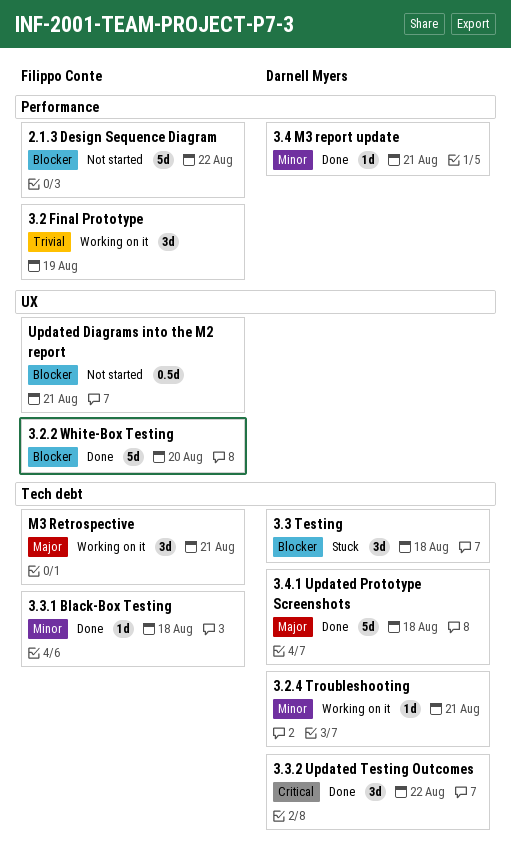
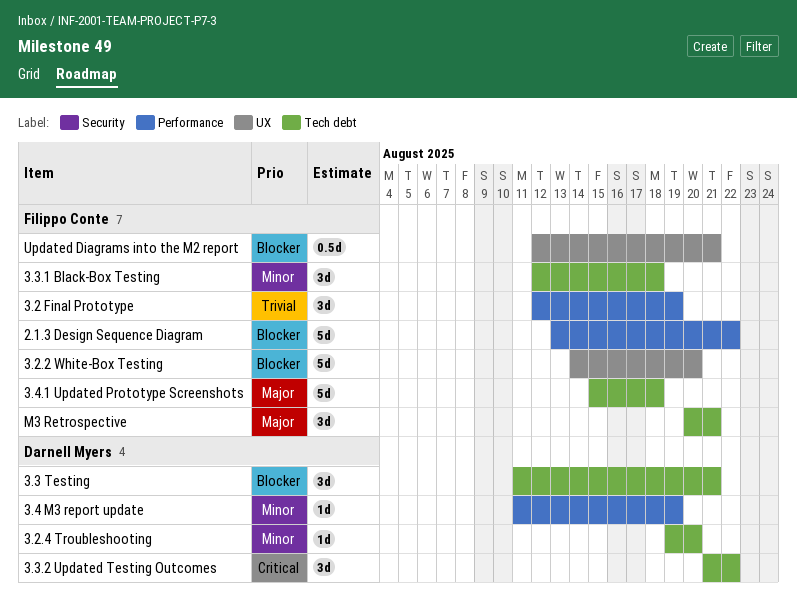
3.2.4 Troubleshooting, due: Aug 21 -> Aug 20
3.3 Testing, due: Aug 18 -> Aug 21
3.3.1 Black-Box Testing, estimate: 1d -> 3d
3.4 M3 report update, due: Aug 21 -> Aug 19
3.4.1 Updated Prototype Screenshots, owner: Darnell Myers -> Filippo Conte

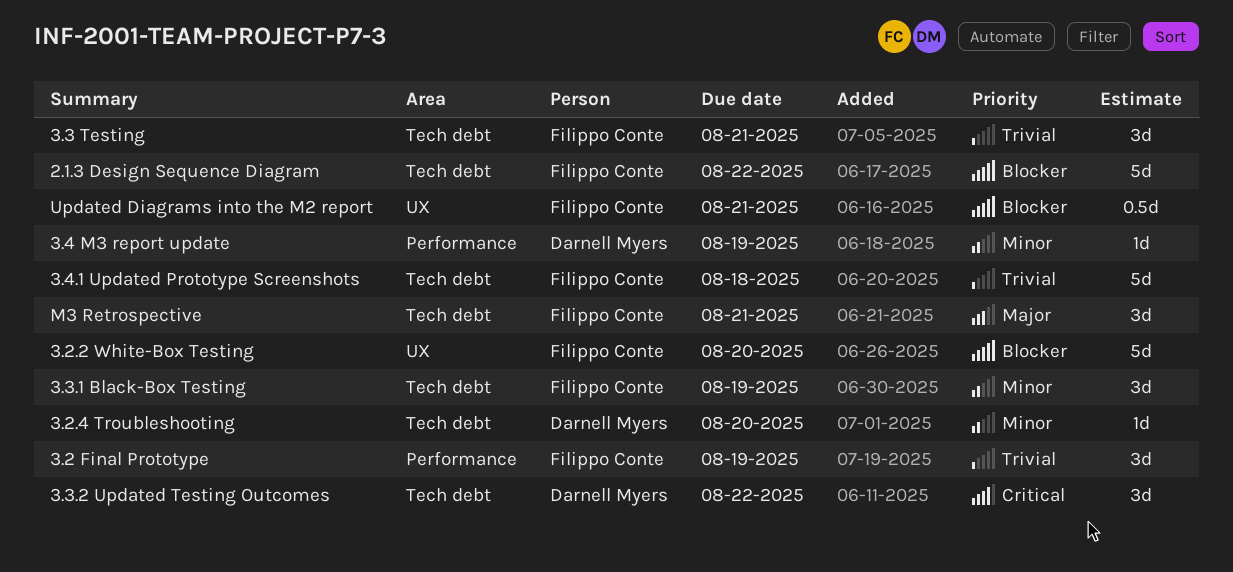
2.1.3 Design Sequence Diagram, label: Performance -> Tech debt
3.3 Testing, owner: Darnell Myers -> Filippo Conte
3.3 Testing, priority: Blocker -> Trivial
3.3.1 Black-Box Testing, due: Aug 18 -> Aug 19
3.4.1 Updated Prototype Screenshots, priority: Major -> Trivial

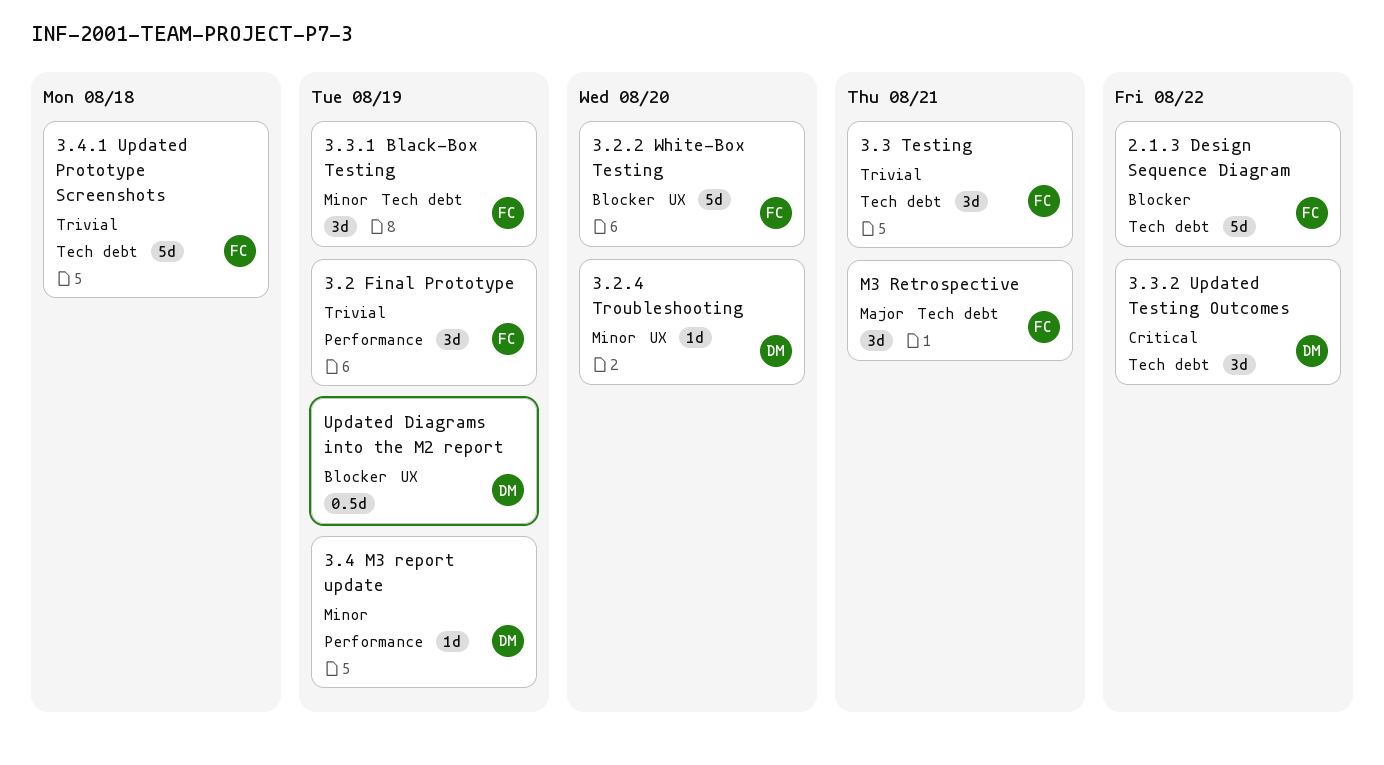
3.2.4 Troubleshooting, label: Tech debt -> UX
Updated Diagrams into the M2 report, owner: Filippo Conte -> Darnell Myers
Updated Diagrams into the M2 report, due: Aug 21 -> Aug 19

